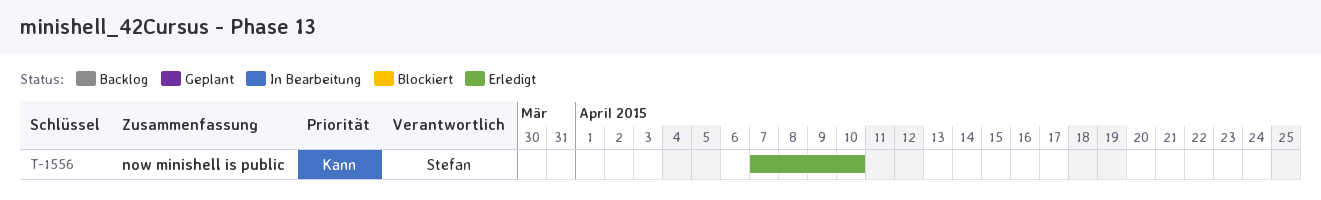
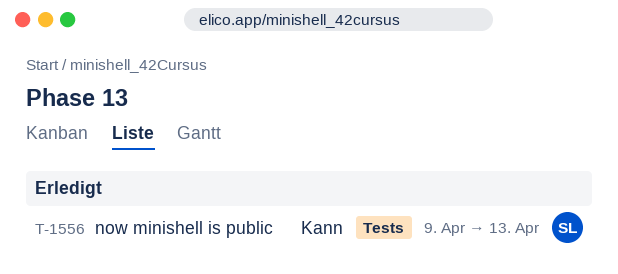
T-1556, start: Apr 7 -> Apr 9
T-1556, due: Apr 10 -> Apr 13

